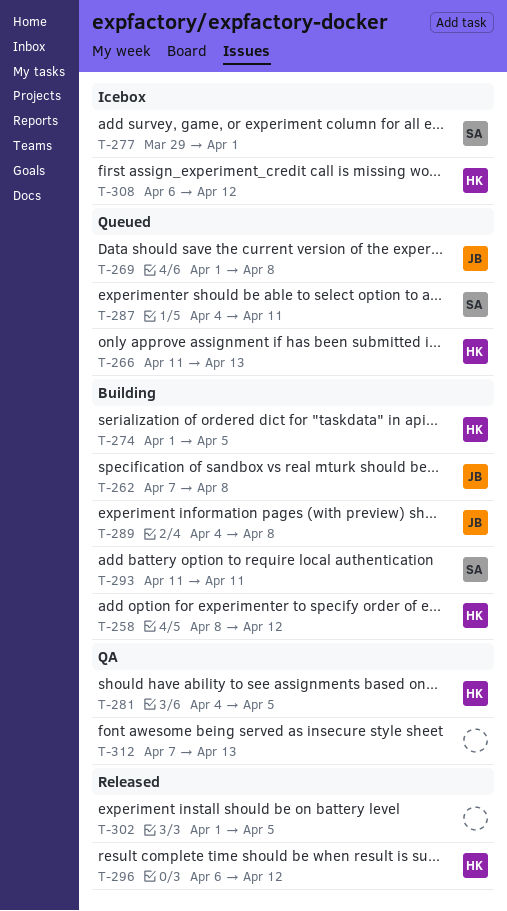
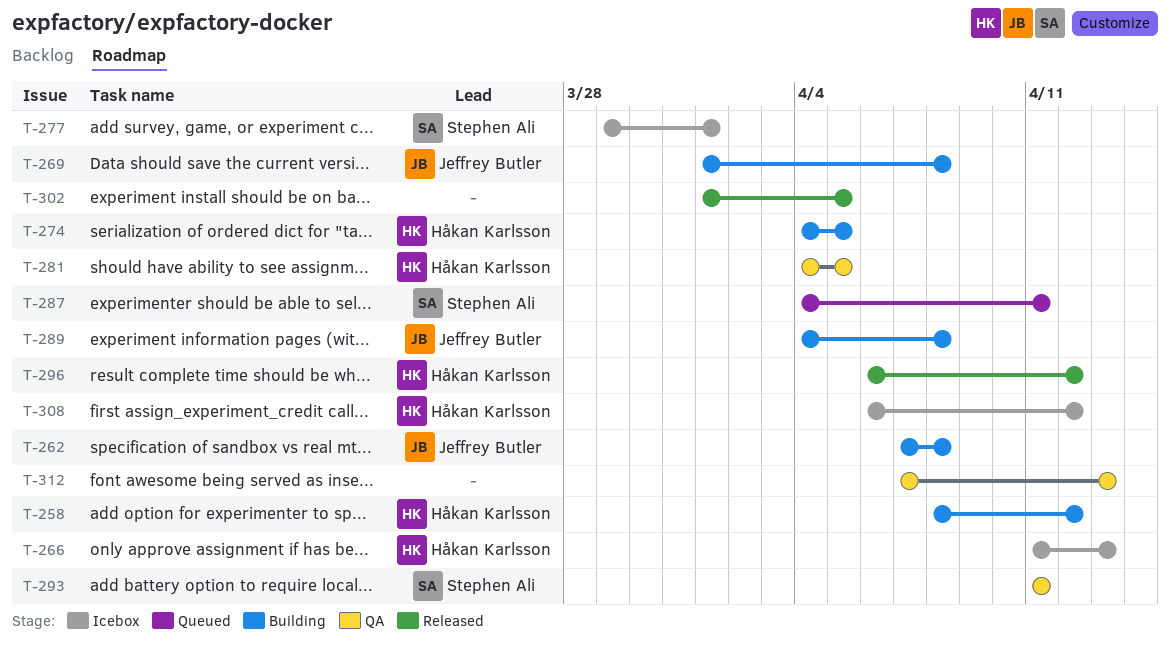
T-266, status: Queued -> Icebox
T-269, status: Queued -> Building
T-274, start: Apr 1 -> Apr 4
T-293, status: Building -> QA

